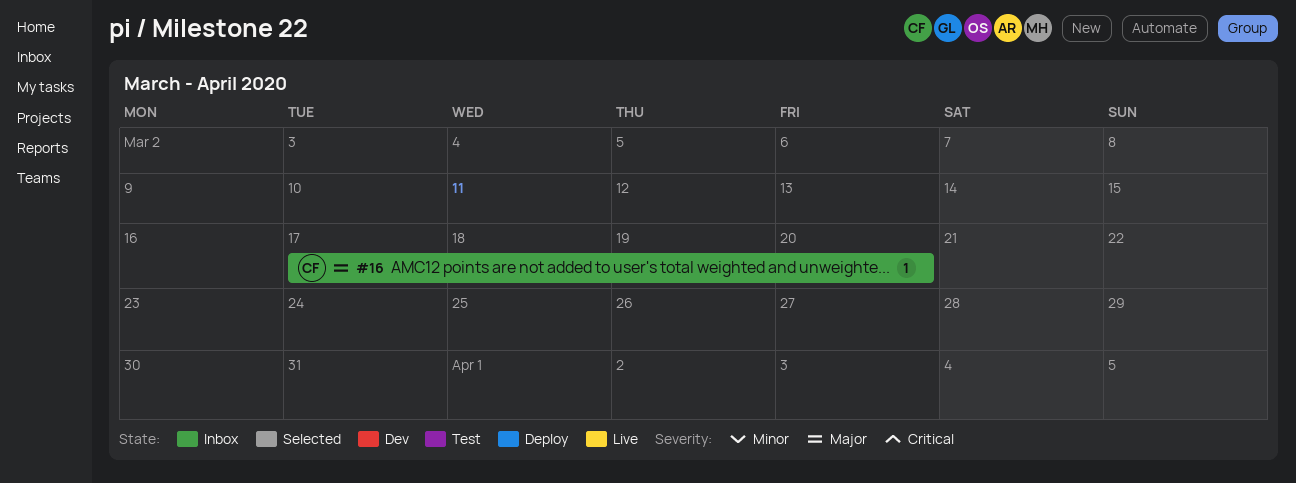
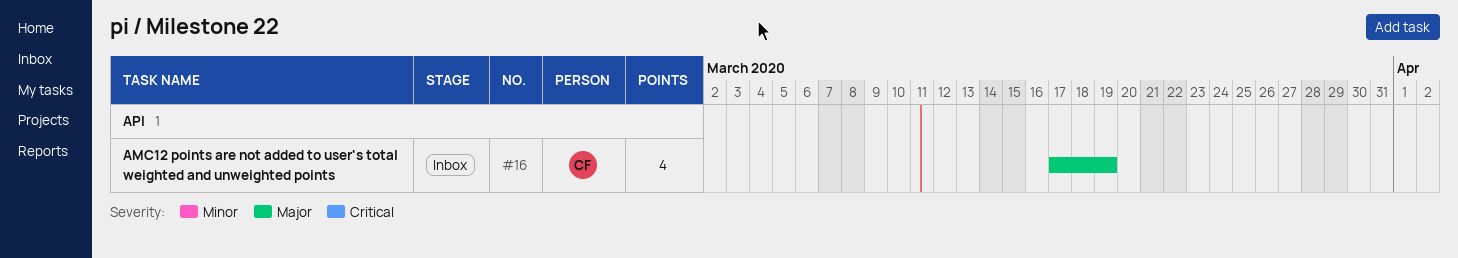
#16, estimate: 1 -> 4
#16, due: Mar 20 -> Mar 19

